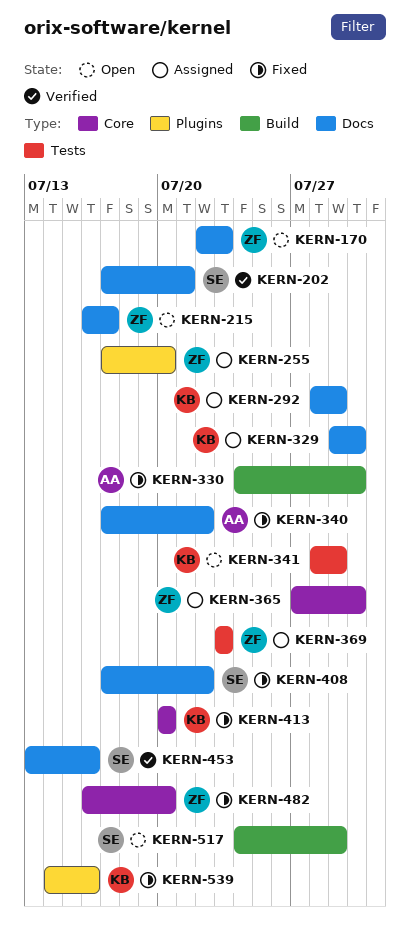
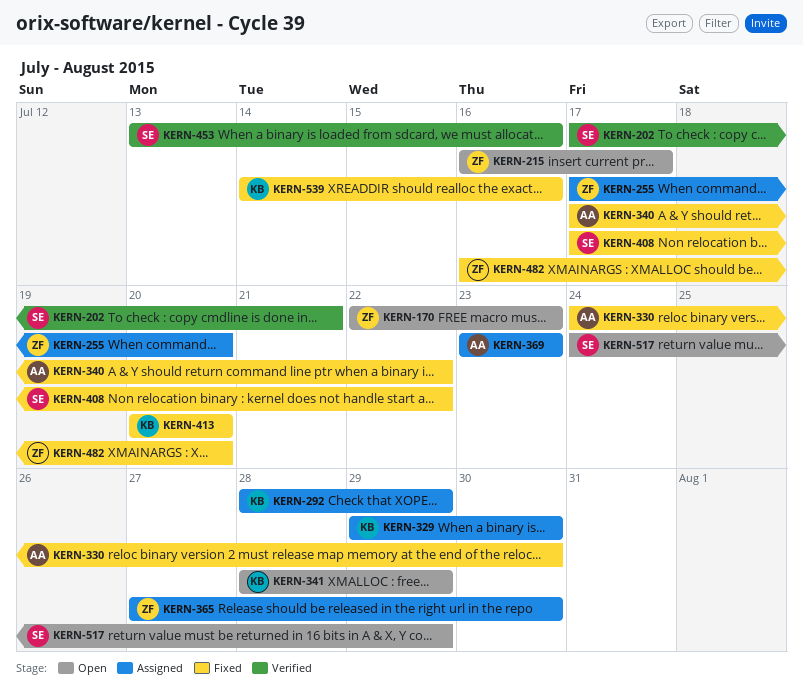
KERN-369, owner: ZF -> AA

